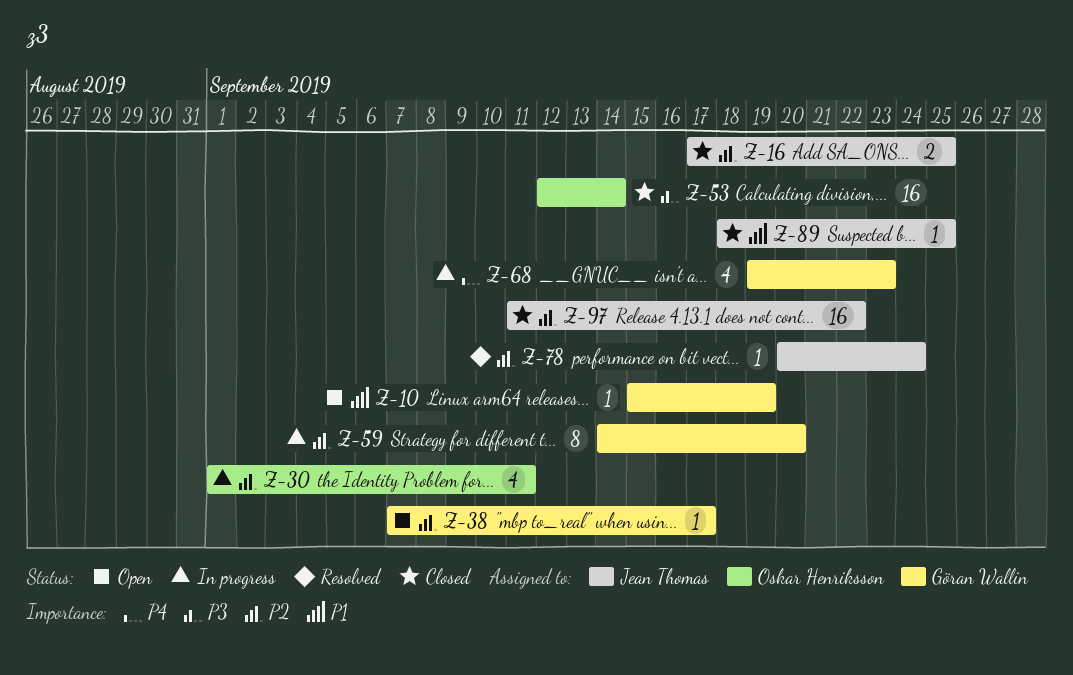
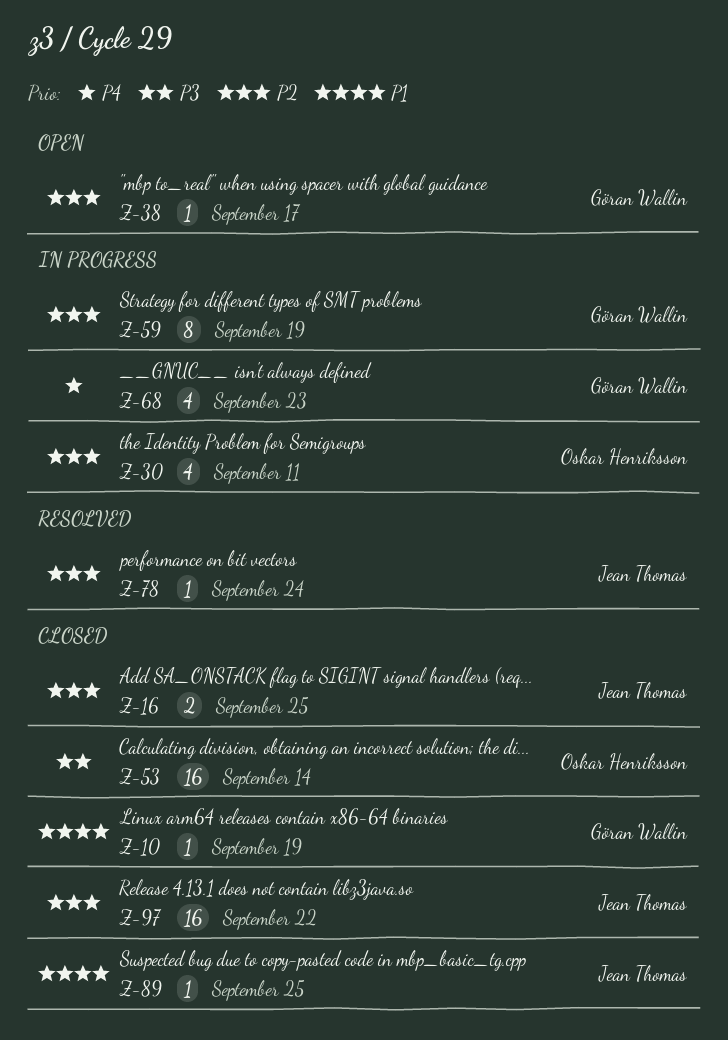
Z-10, status: Open -> Closed
Z-59, due: Sep 20 -> Sep 19

